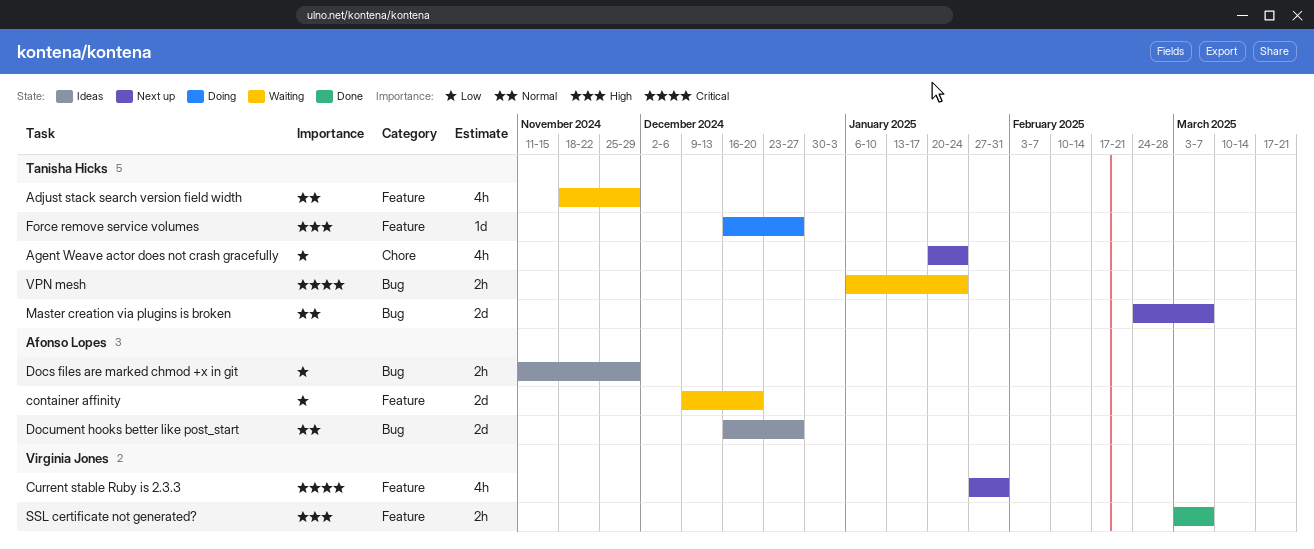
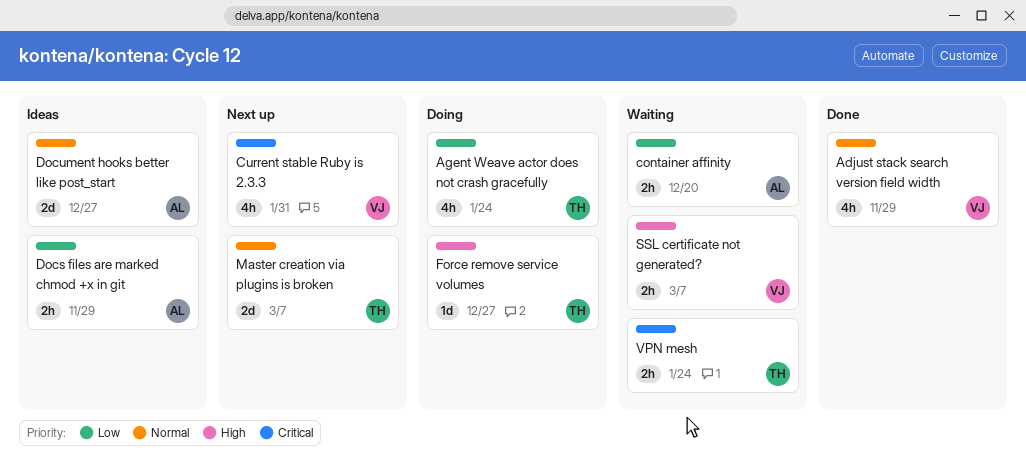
Adjust stack search version field width, status: Waiting -> Done
Adjust stack search version field width, owner: Tanisha Hicks -> Virginia Jones
Agent Weave actor does not crash gracefully, status: Next up -> Doing
container affinity, estimate: 2d -> 2h
SSL certificate not generated?, status: Done -> Waiting

